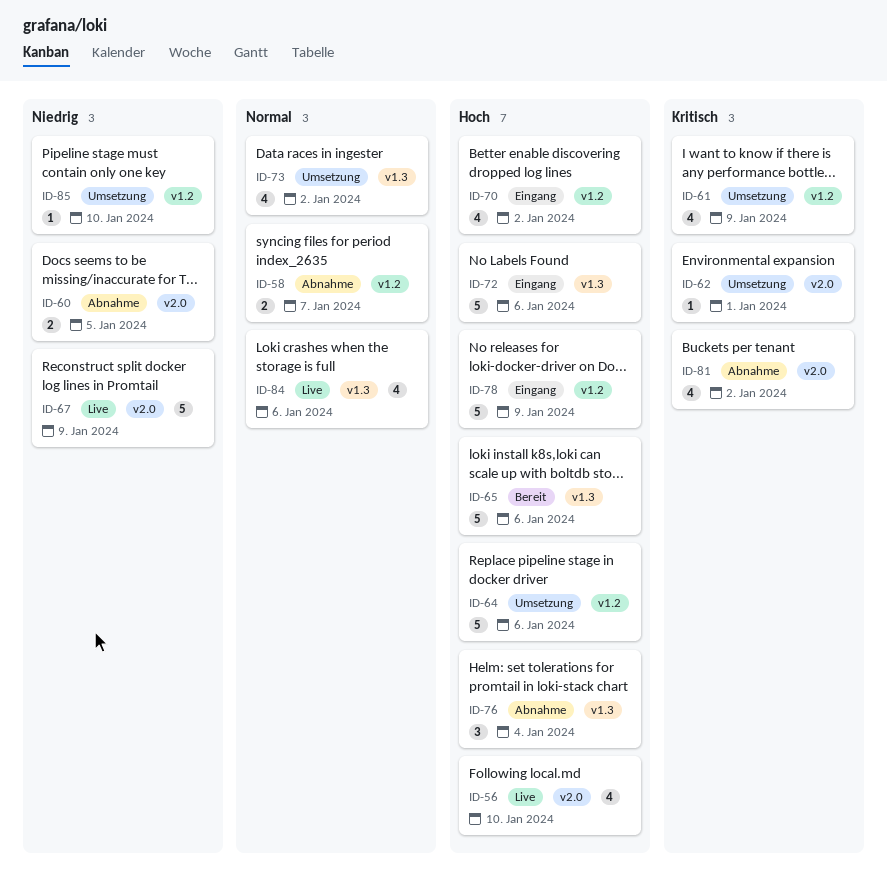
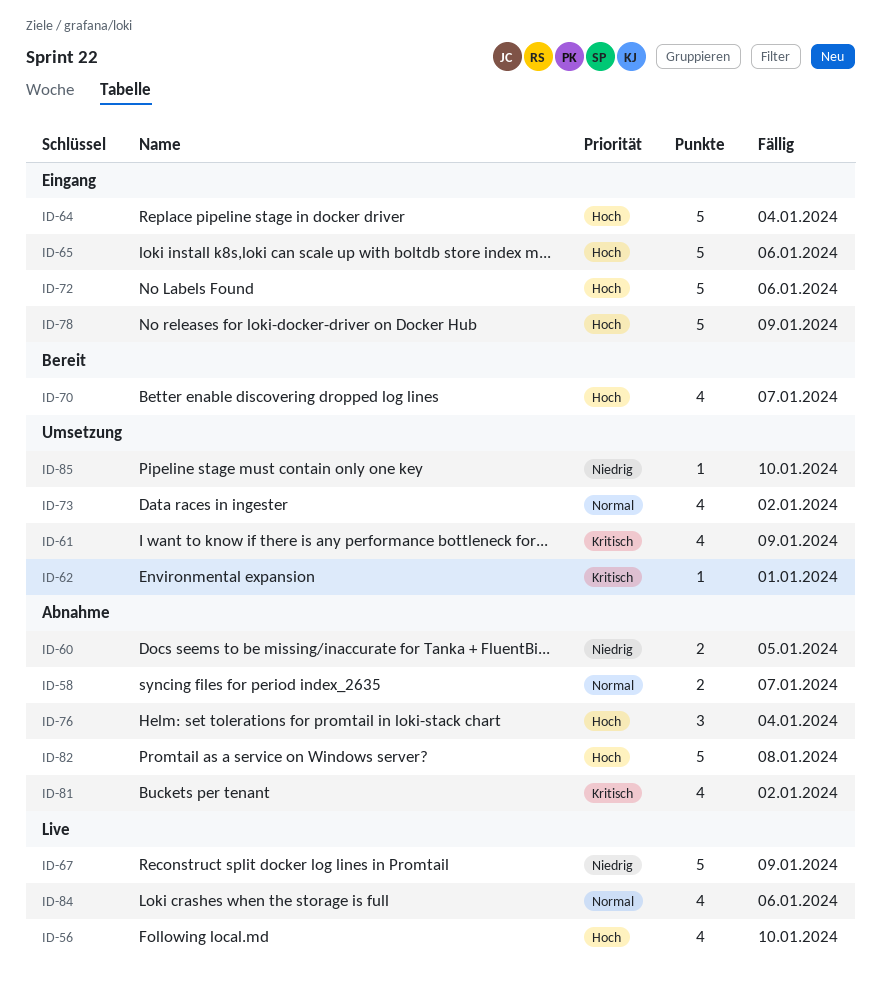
ID-64, status: Umsetzung -> Eingang
ID-64, due: Jan 6 -> Jan 4
ID-65, status: Bereit -> Eingang
ID-70, status: Eingang -> Bereit
ID-70, due: Jan 2 -> Jan 7
ID-82: none -> present

